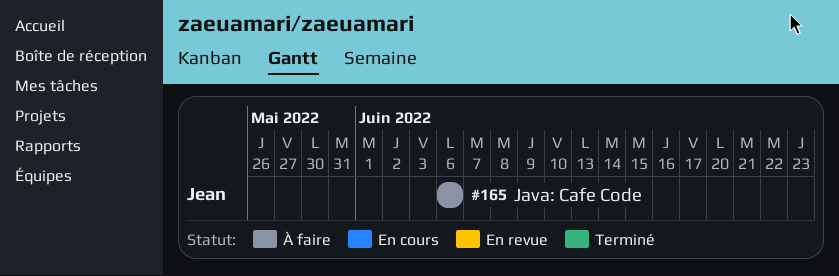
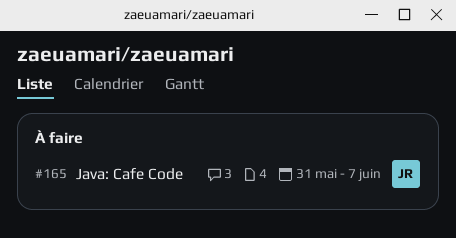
#165, start: Jun 6 -> May 31
#165, due: Jun 6 -> Jun 7

